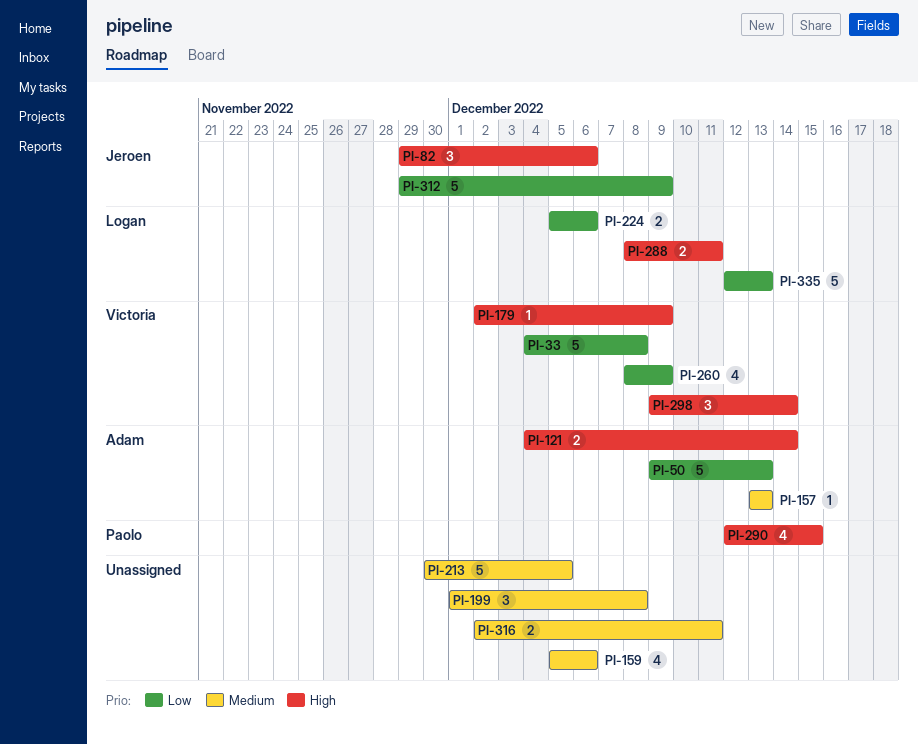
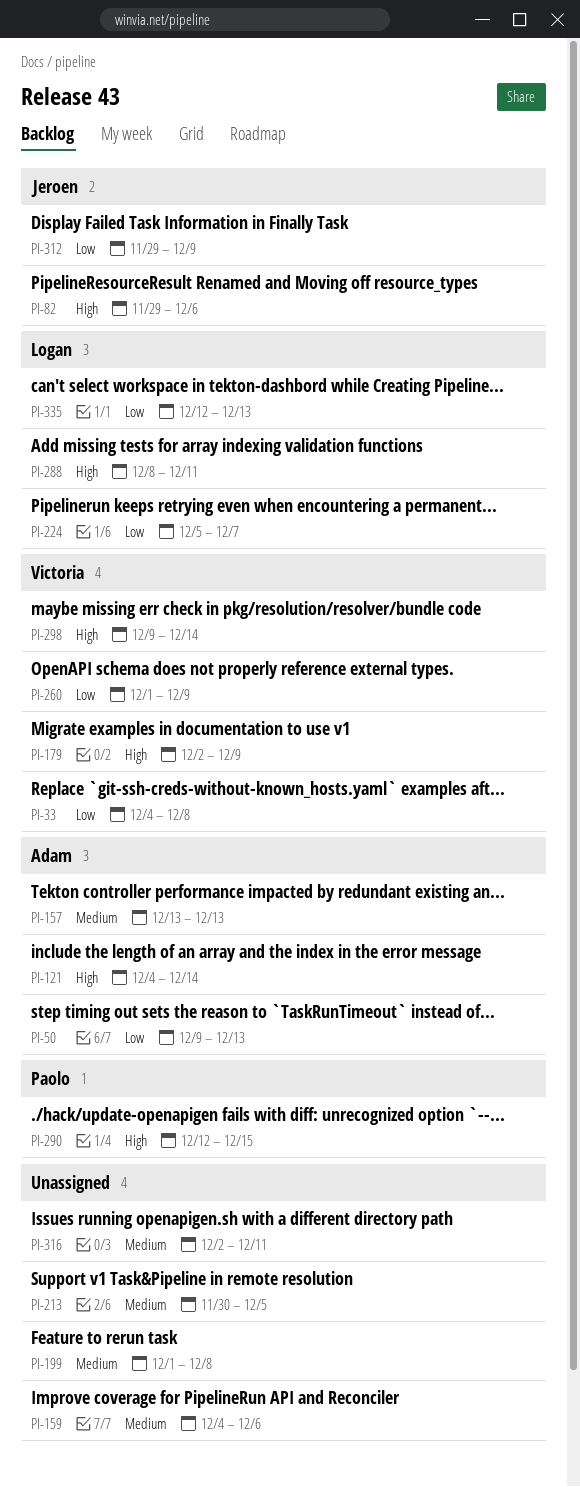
PI-159, start: Dec 5 -> Dec 4
PI-224, due: Dec 6 -> Dec 7
PI-260, start: Dec 8 -> Dec 1

